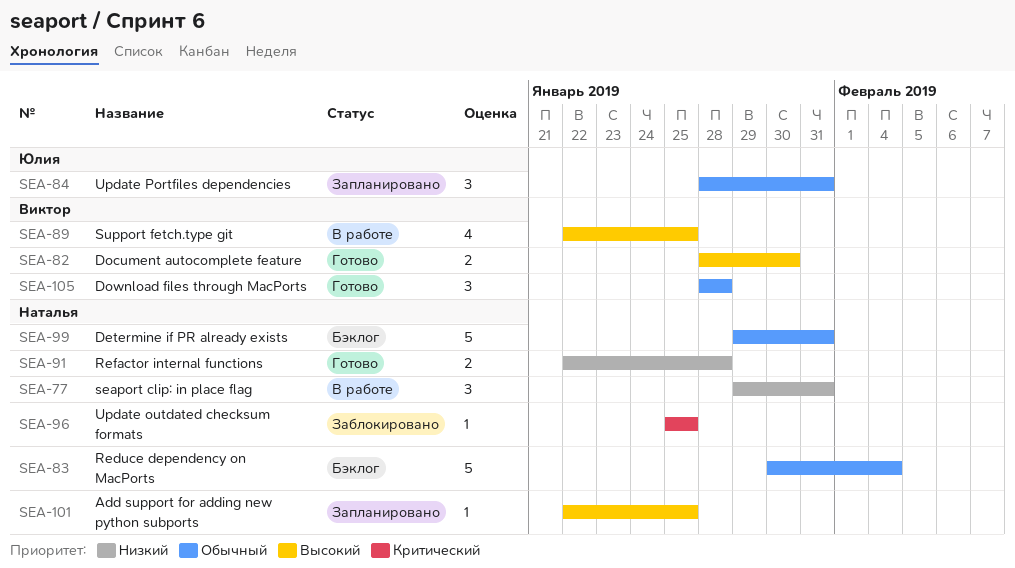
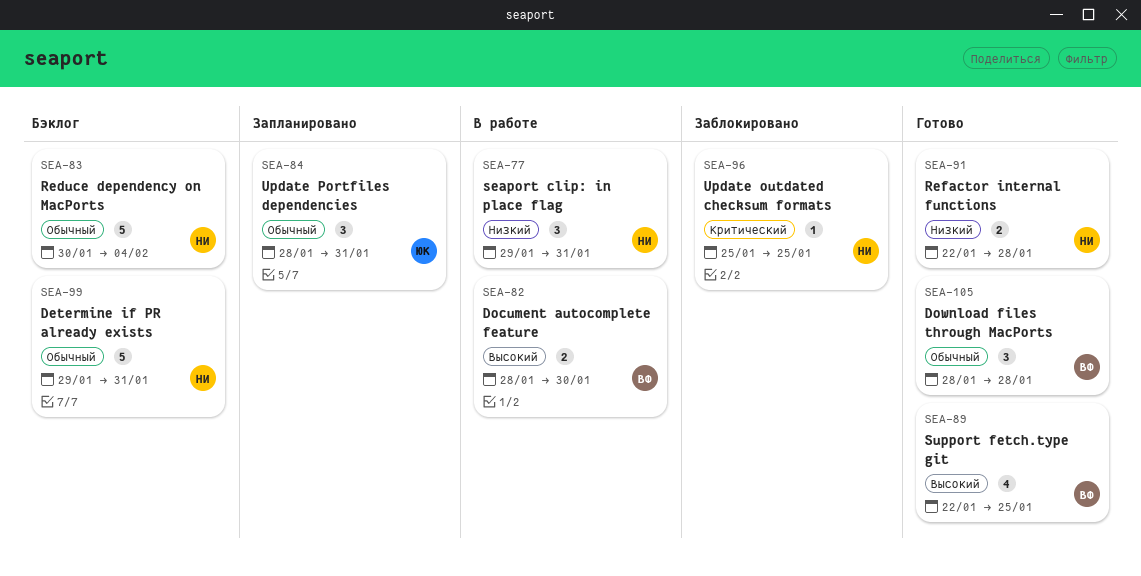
SEA-82, status: Готово -> В работе
SEA-89, status: В работе -> Готово
SEA-101: present -> none

